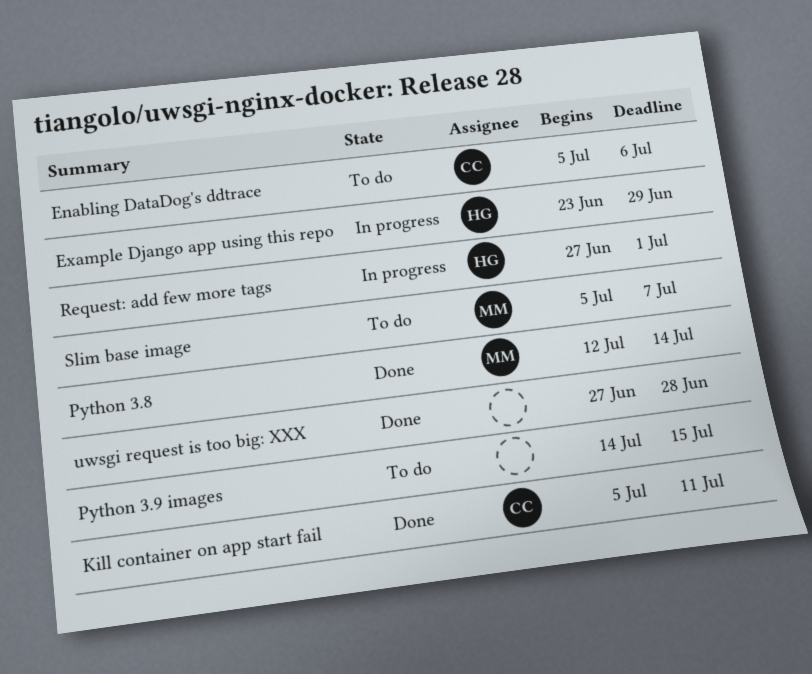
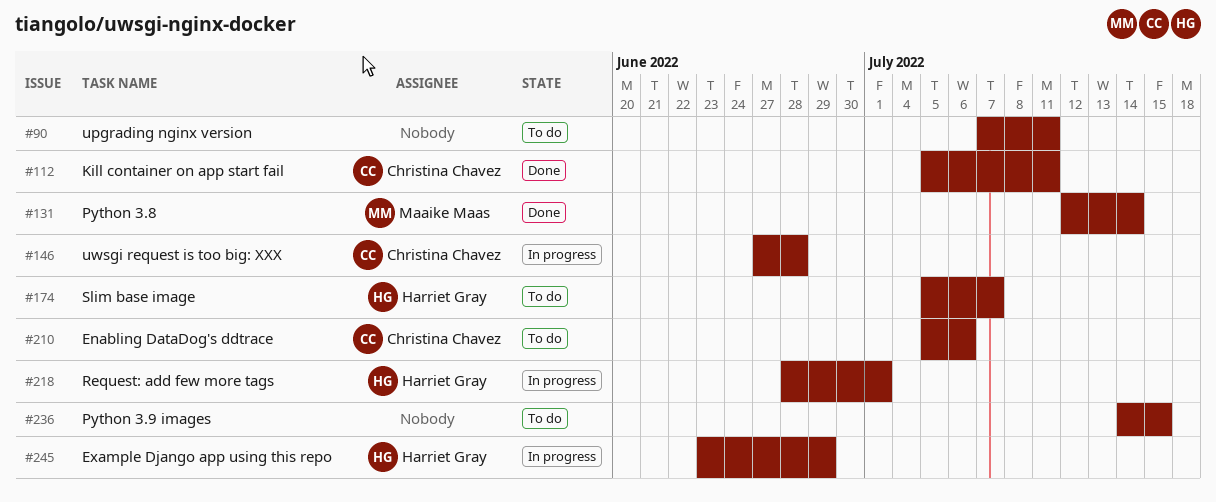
Request: add few more tags, start: Jun 27 -> Jun 28
Slim base image, owner: Maaike Maas -> Harriet Gray
upgrading nginx version: none -> present
uwsgi request is too big: XXX, status: Done -> In progress
uwsgi request is too big: XXX, owner: none -> Christina Chavez

